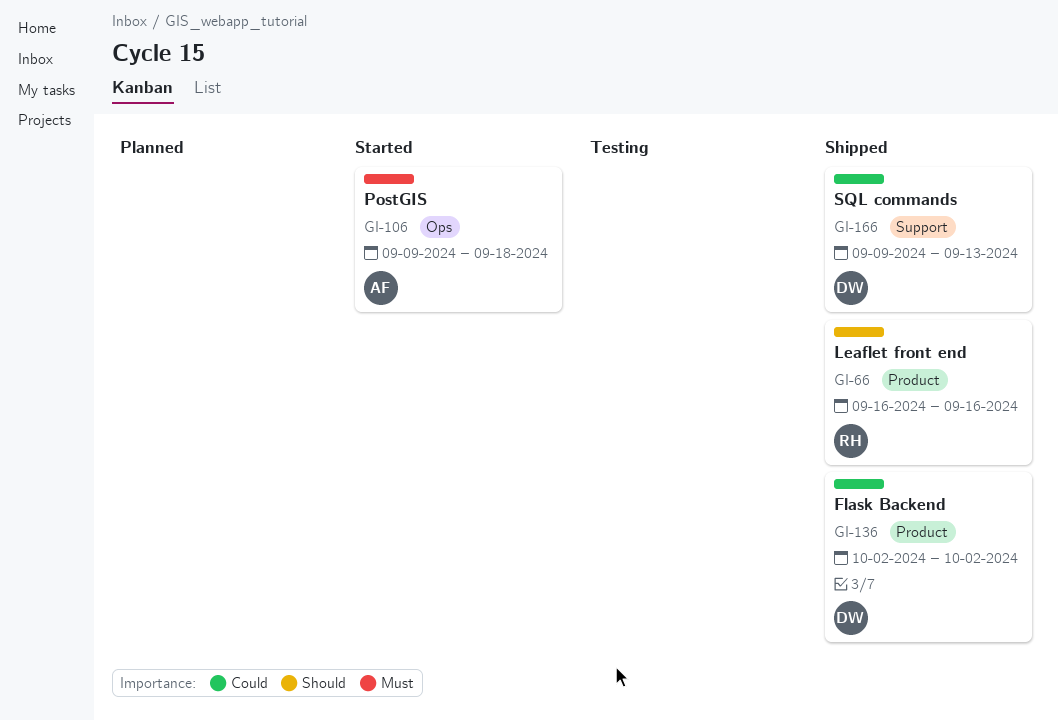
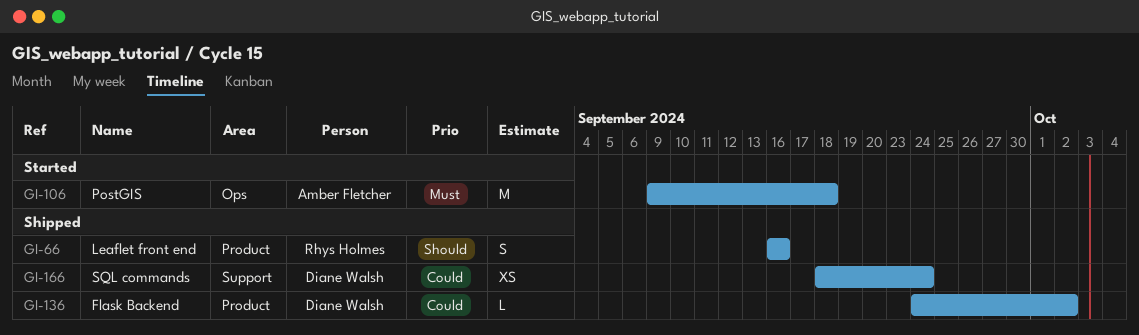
GI-136, start: Oct 2 -> Sep 24
GI-166, start: Sep 9 -> Sep 18
GI-166, due: Sep 13 -> Sep 24

